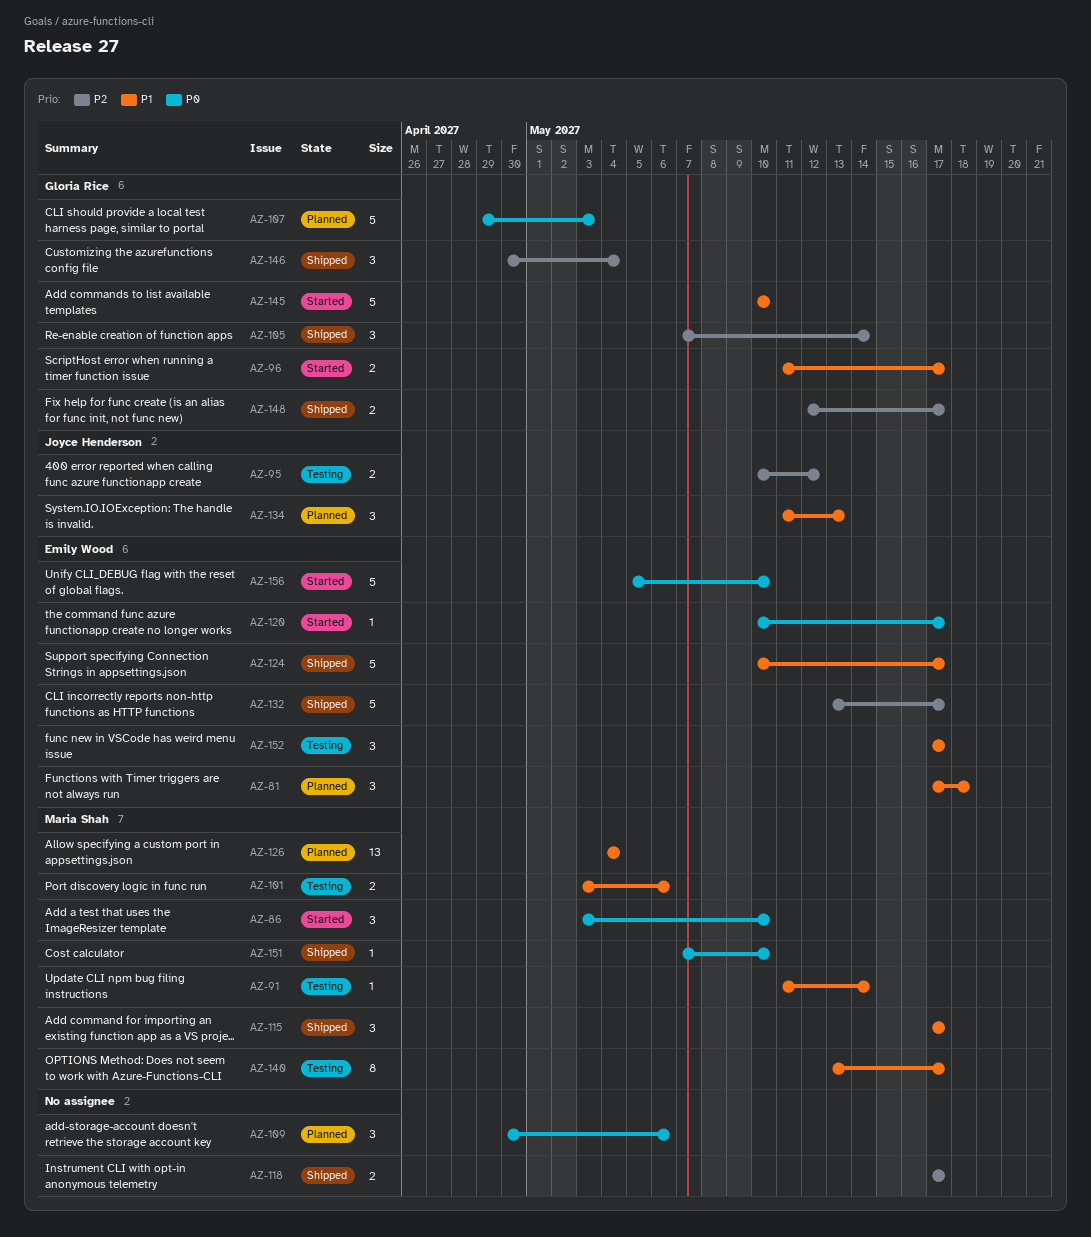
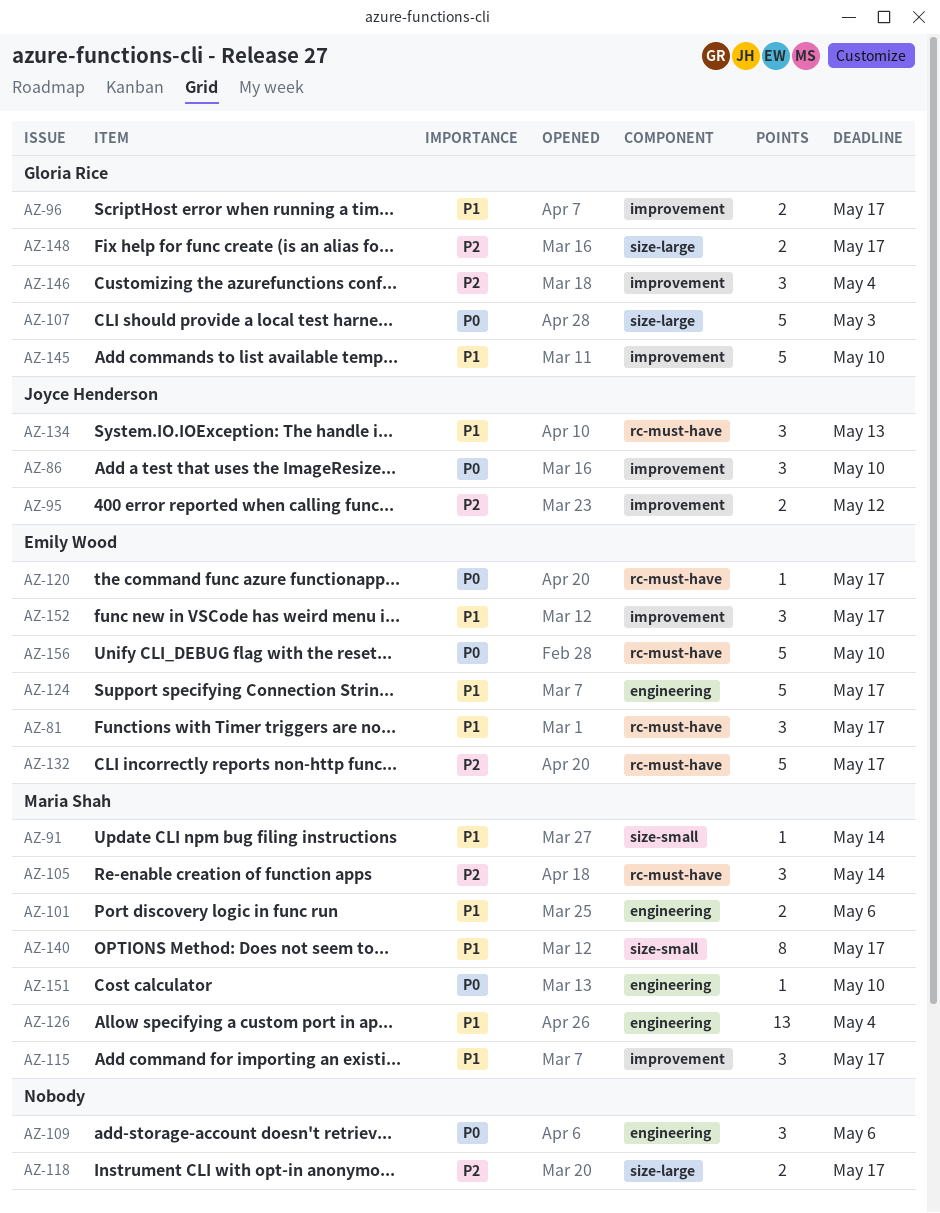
AZ-81, due: May 18 -> May 17
AZ-86, owner: Maria Shah -> Joyce Henderson
AZ-105, owner: Gloria Rice -> Maria Shah

